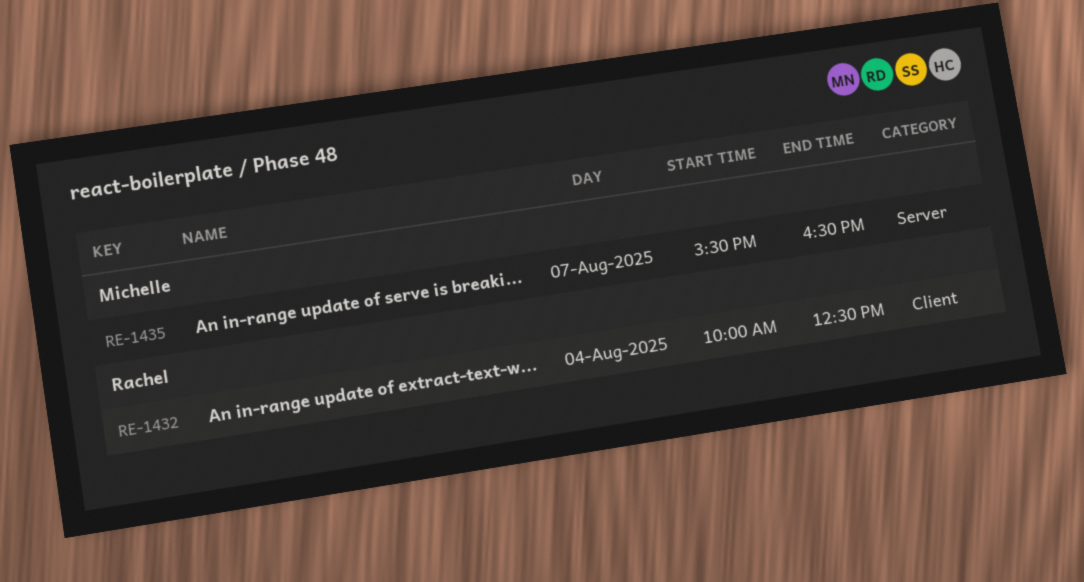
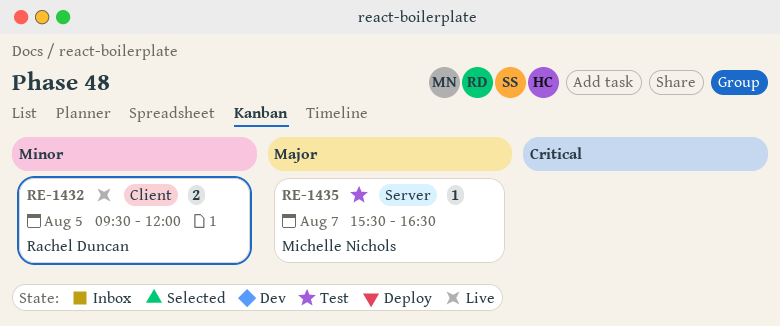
RE-1432, day: Aug 4 -> Aug 5
RE-1432, begins: 10:00 -> 09:30
RE-1432, ends: 12:30 -> 12:00

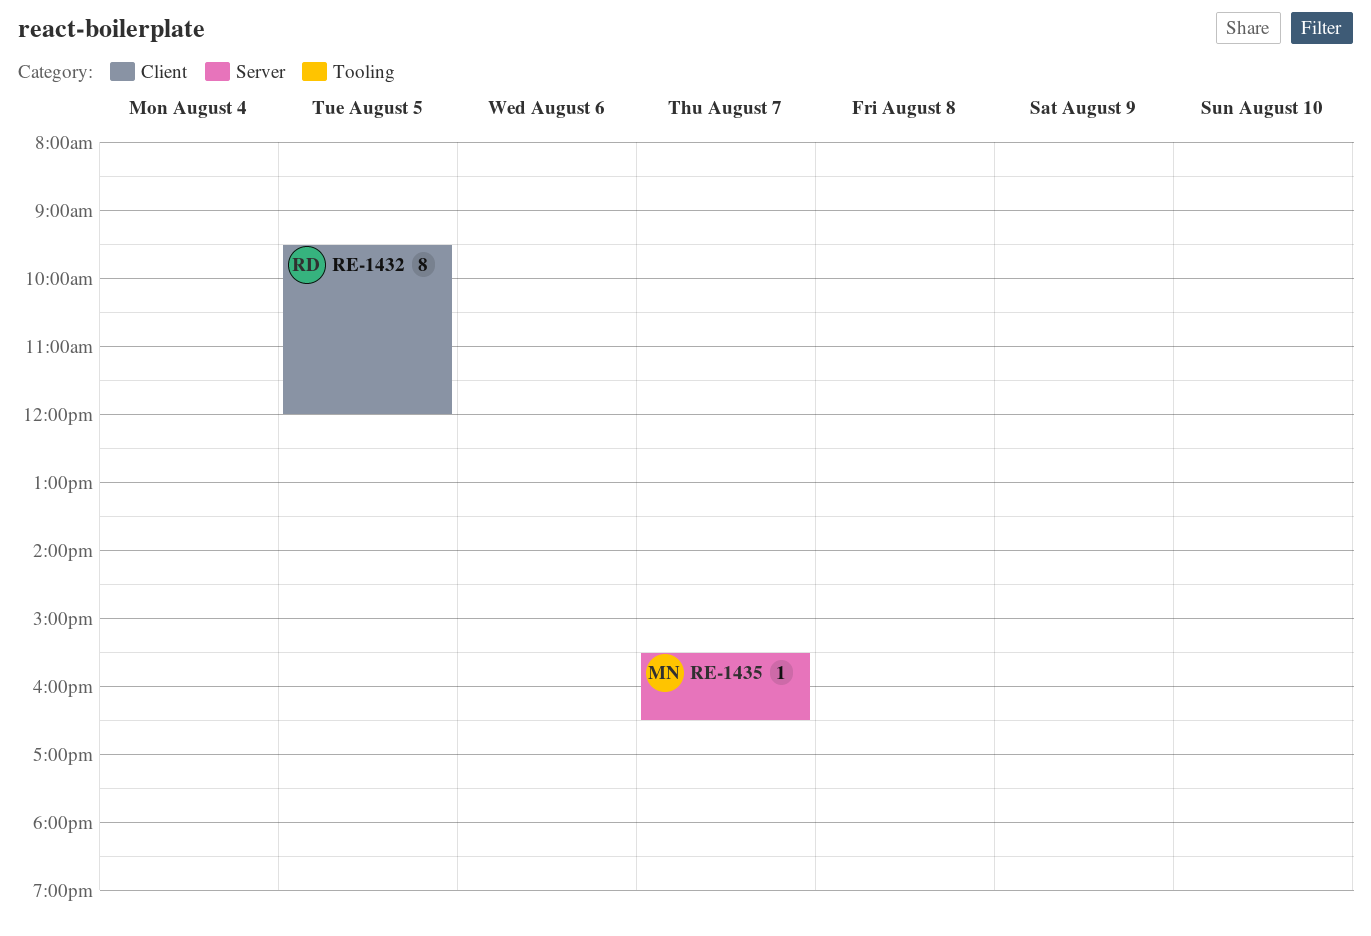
RE-1432, estimate: 2 -> 8

